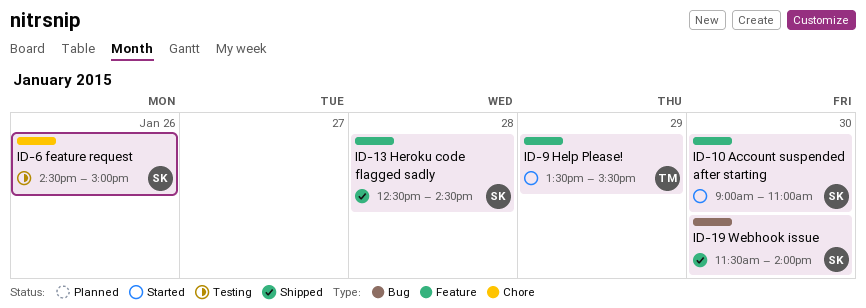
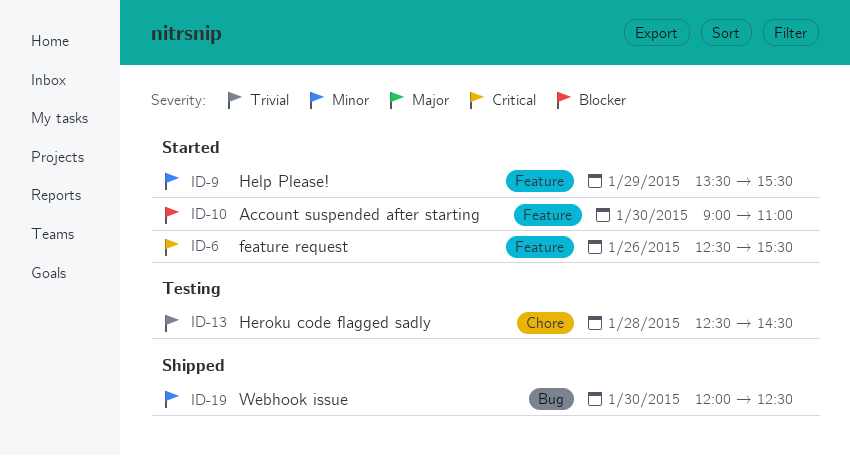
ID-6, status: Testing -> Started
ID-6, label: Chore -> Feature
ID-6, begins: 14:30 -> 12:30
ID-6, ends: 15:00 -> 15:30
ID-13, status: Shipped -> Testing
ID-13, label: Feature -> Chore
ID-19, begins: 11:30 -> 12:00
ID-19, ends: 14:00 -> 12:30

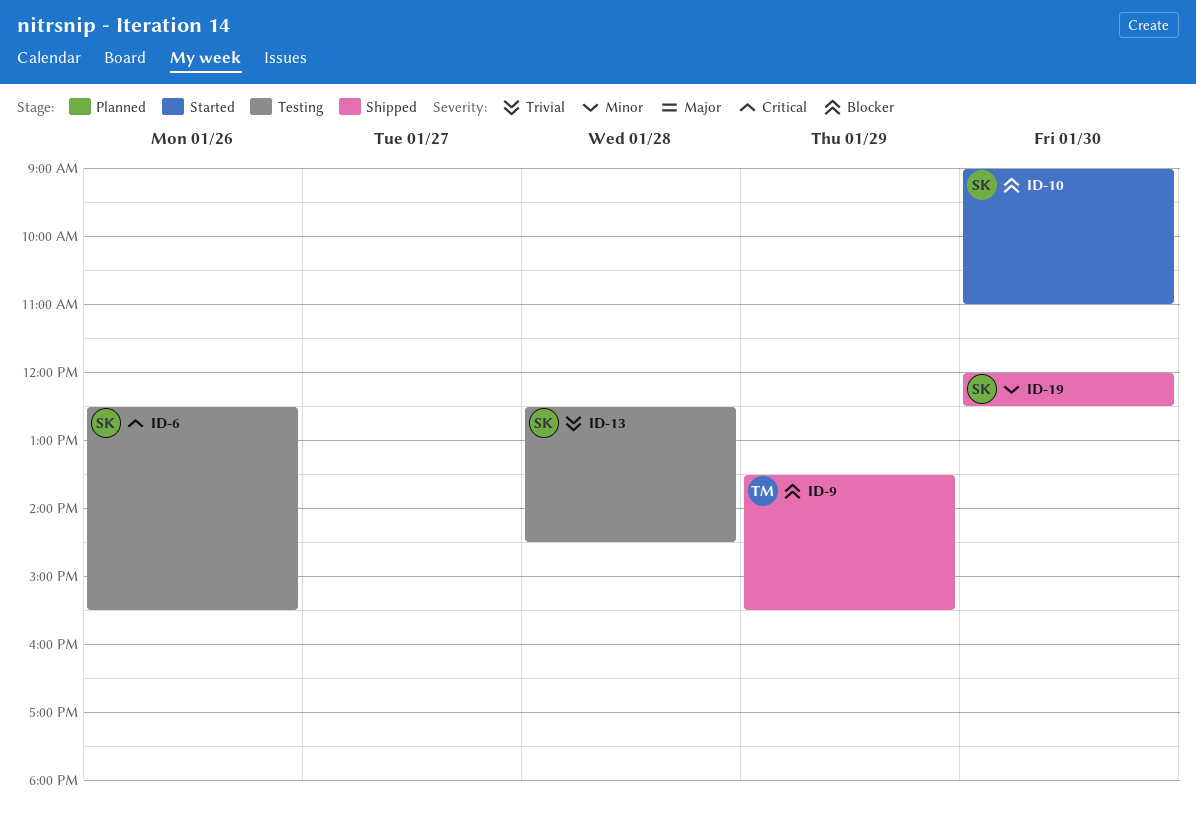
ID-6, status: Started -> Testing
ID-9, status: Started -> Shipped
ID-9, priority: Minor -> Blocker

